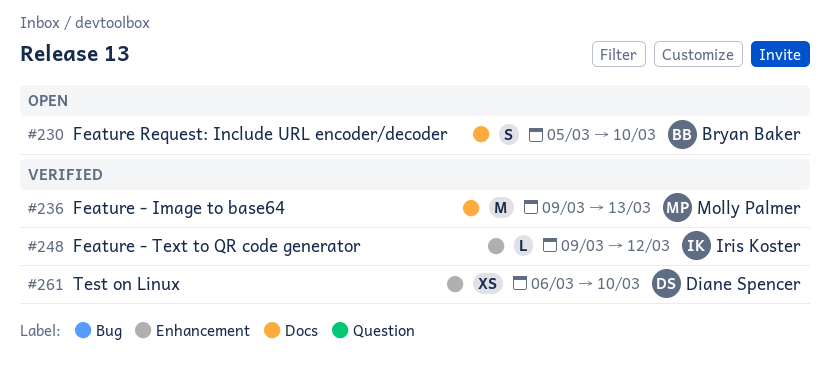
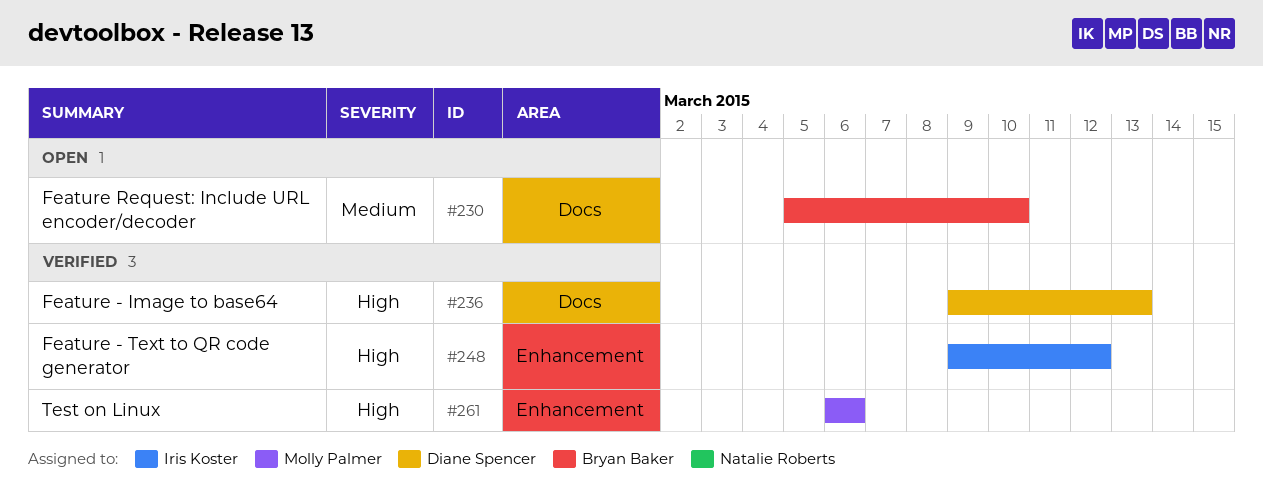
#236, owner: Molly Palmer -> Diane Spencer
#261, owner: Diane Spencer -> Molly Palmer
#261, due: Mar 10 -> Mar 6

